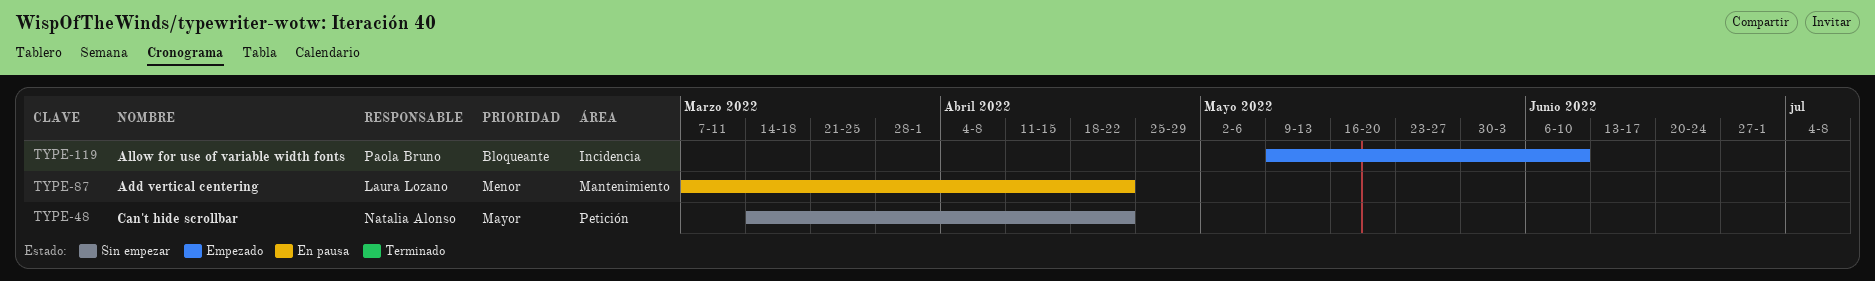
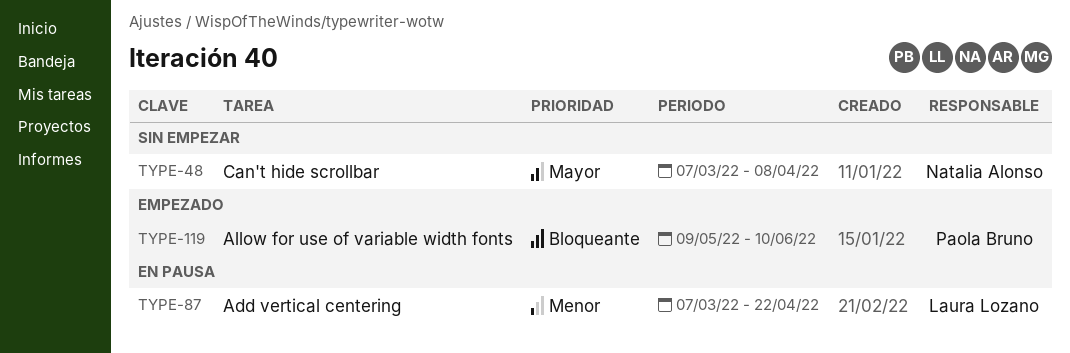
TYPE-48, start: Mar 14 -> Mar 7
TYPE-48, due: Apr 22 -> Apr 8

